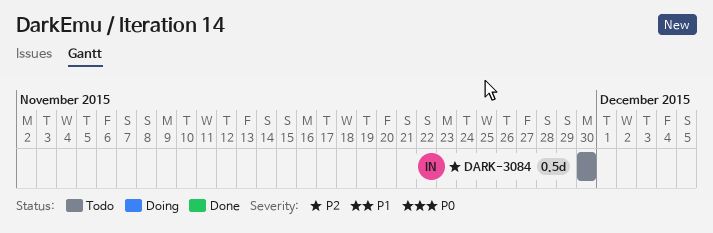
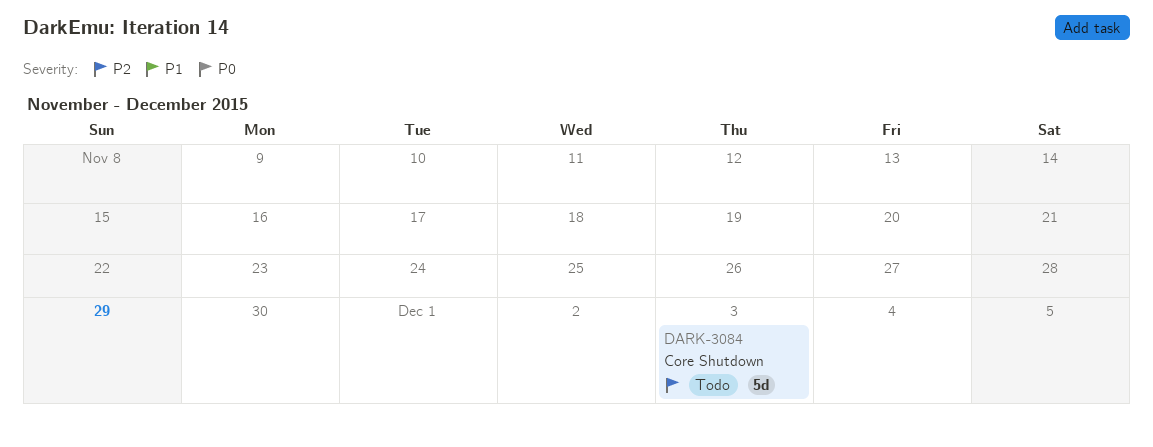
DARK-3084, estimate: 0.5d -> 5d
DARK-3084, due: Nov 30 -> Dec 3

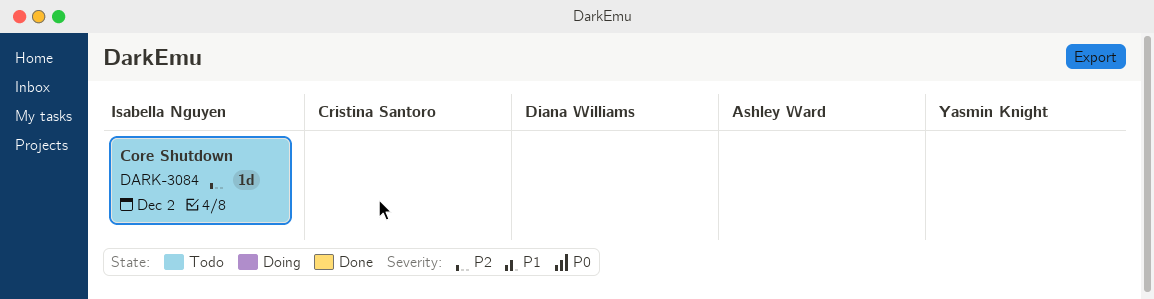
DARK-3084, estimate: 5d -> 1d
DARK-3084, due: Dec 3 -> Dec 2

